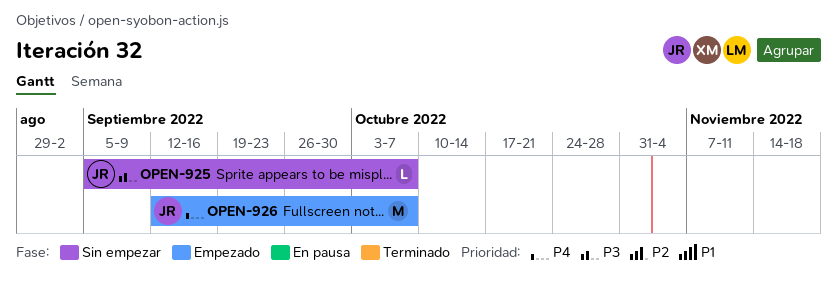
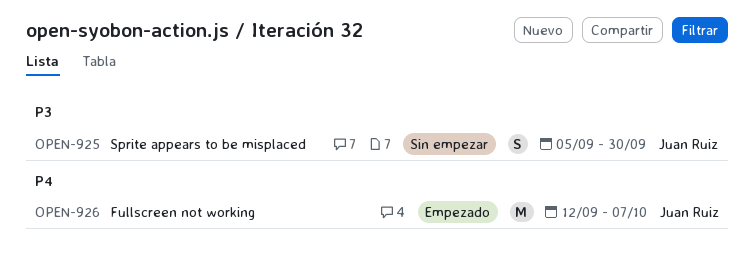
OPEN-925, estimate: L -> S
OPEN-925, due: Oct 7 -> Sep 30

